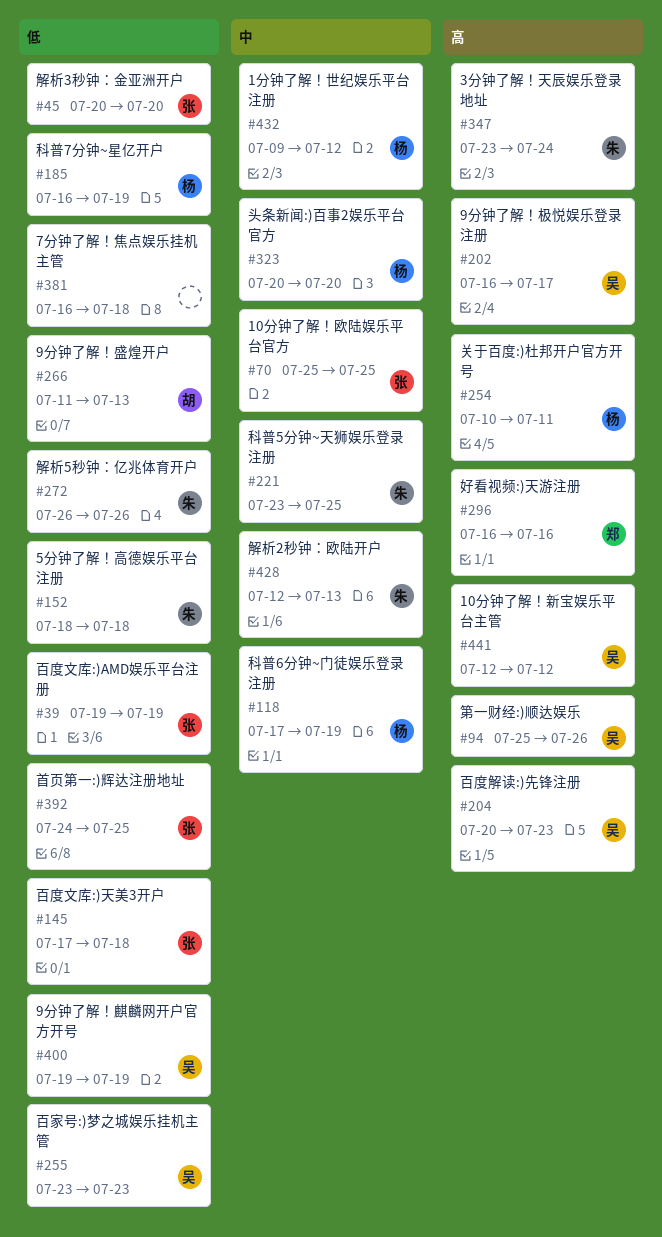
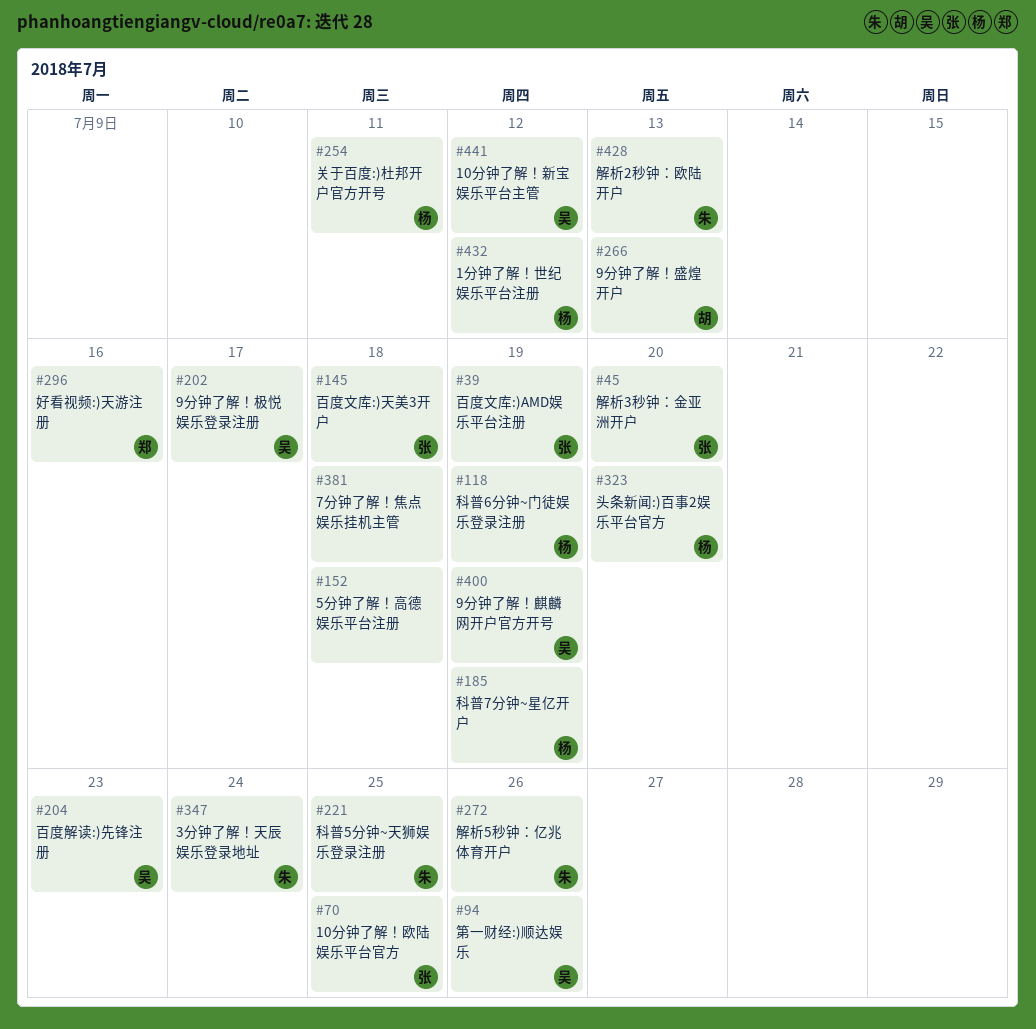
#152, owner: 朱 -> none
#255: present -> none
#392: present -> none

